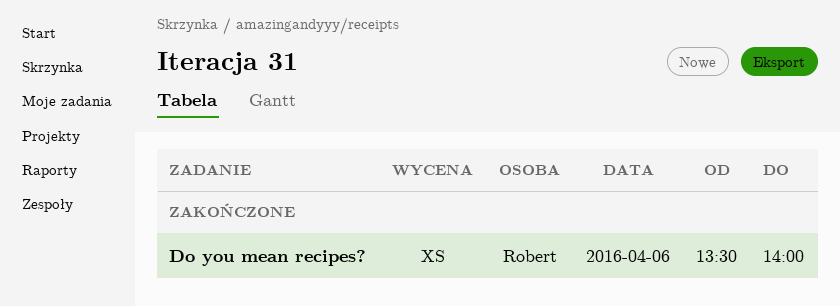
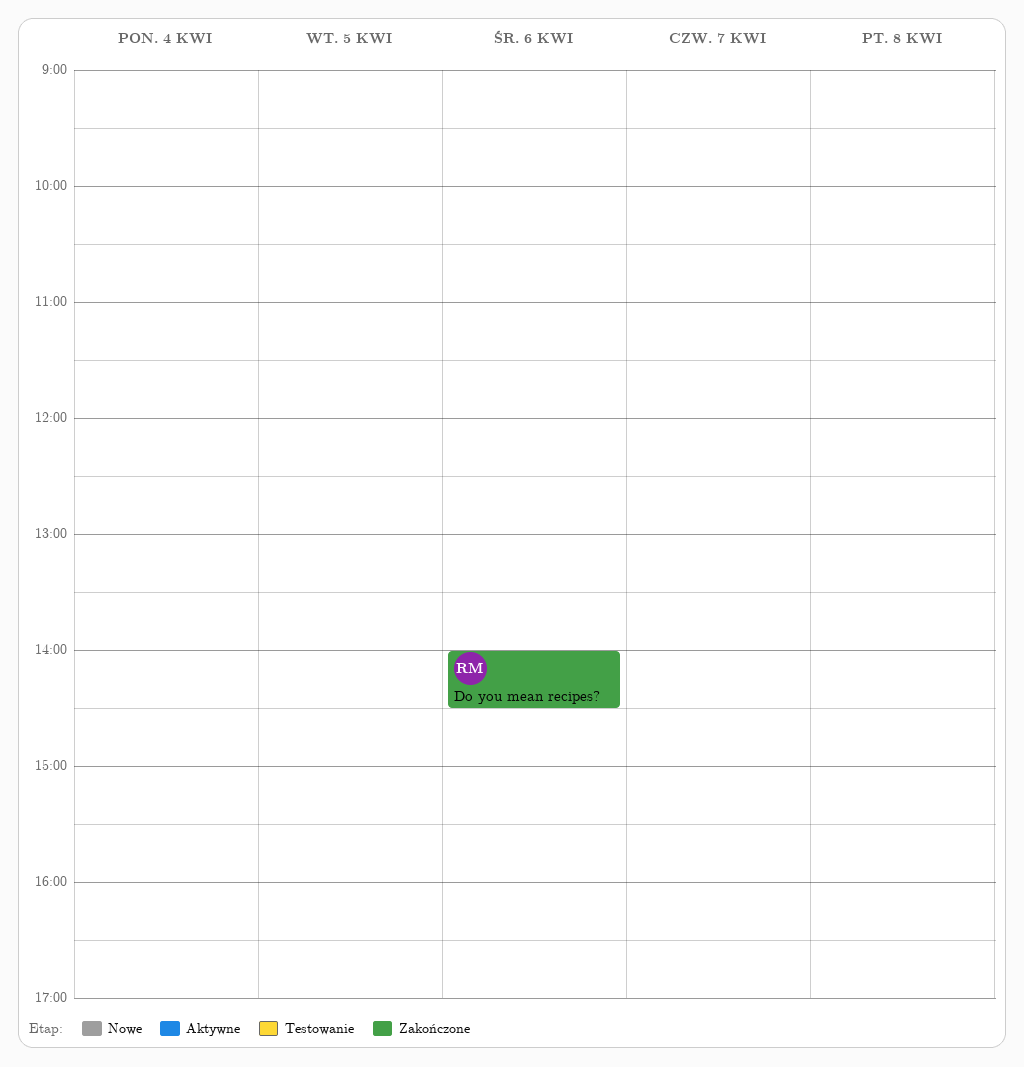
Do you mean recipes?, begins: 13:30 -> 14:00
Do you mean recipes?, ends: 14:00 -> 14:30

